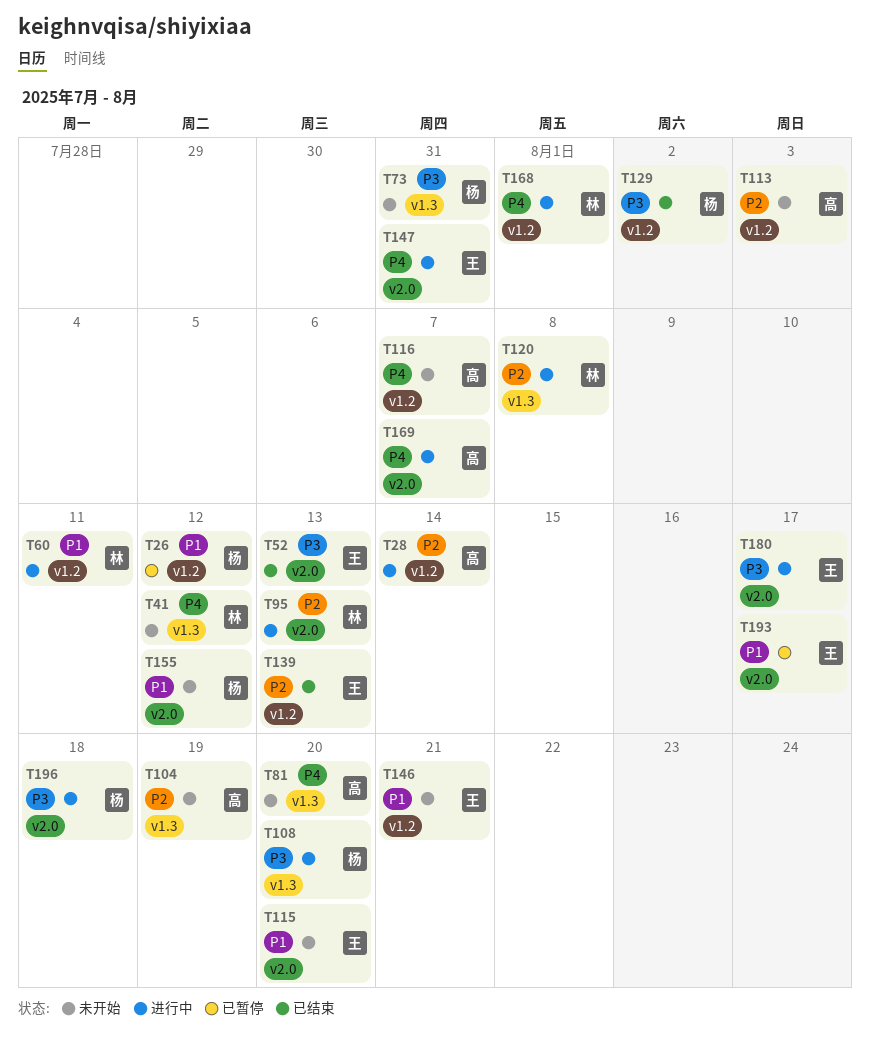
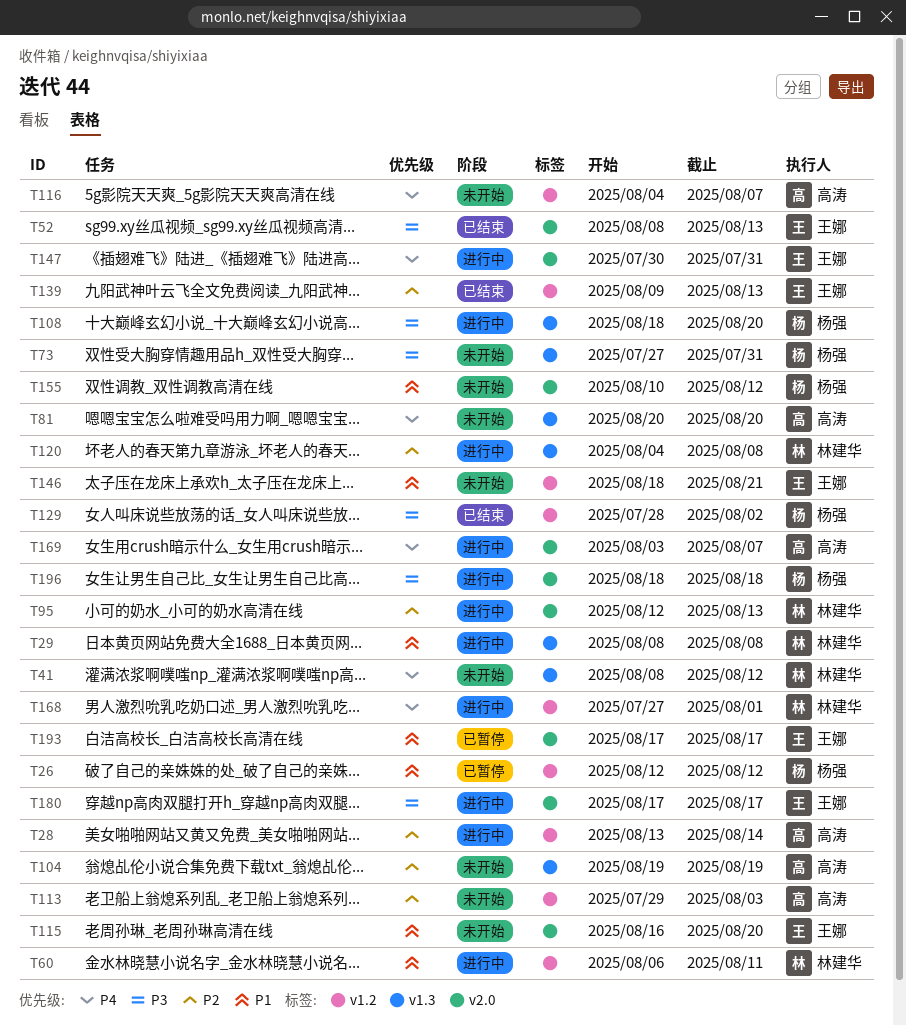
T29: none -> present

